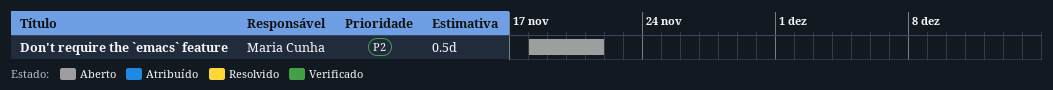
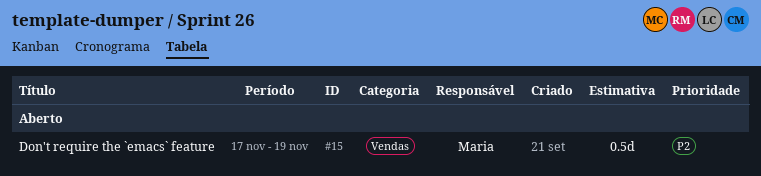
Don't require the `emacs` feature, start: Nov 18 -> Nov 17
Don't require the `emacs` feature, due: Nov 21 -> Nov 19

